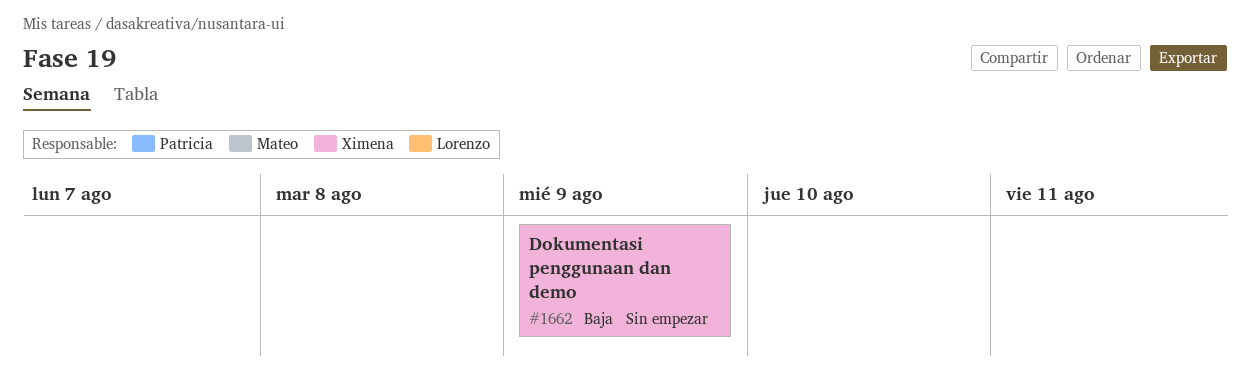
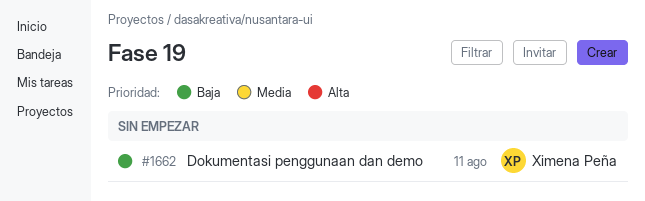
#1662, due: Aug 9 -> Aug 11

